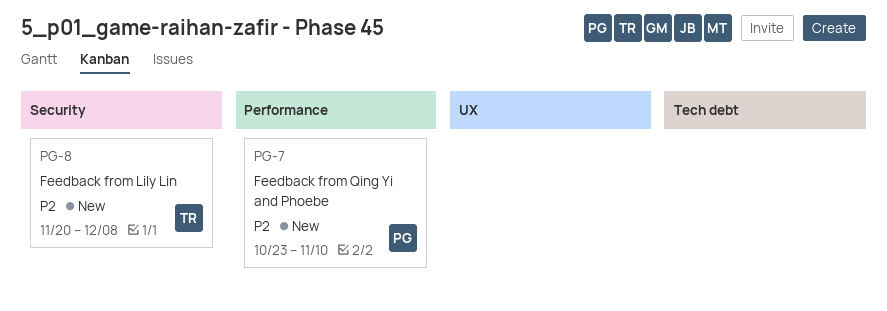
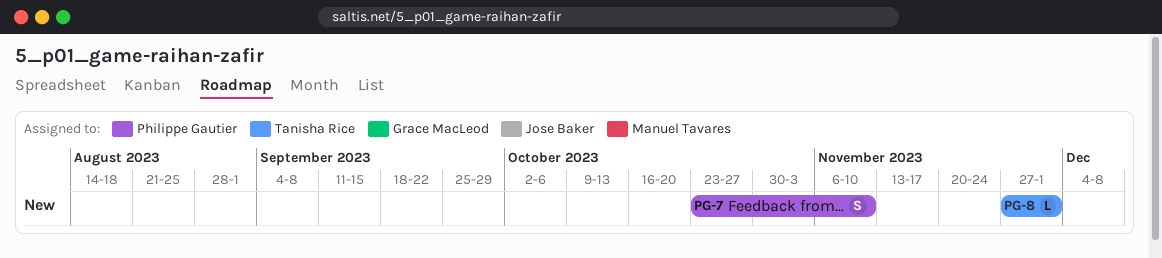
PG-8, start: Nov 20 -> Nov 27
PG-8, due: Dec 8 -> Dec 1

